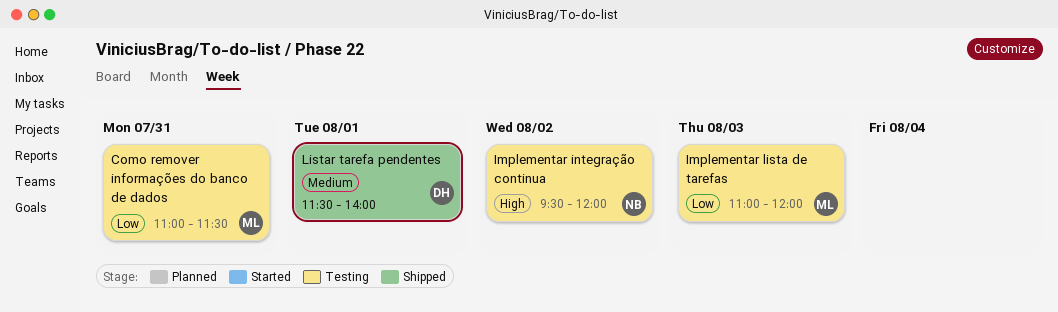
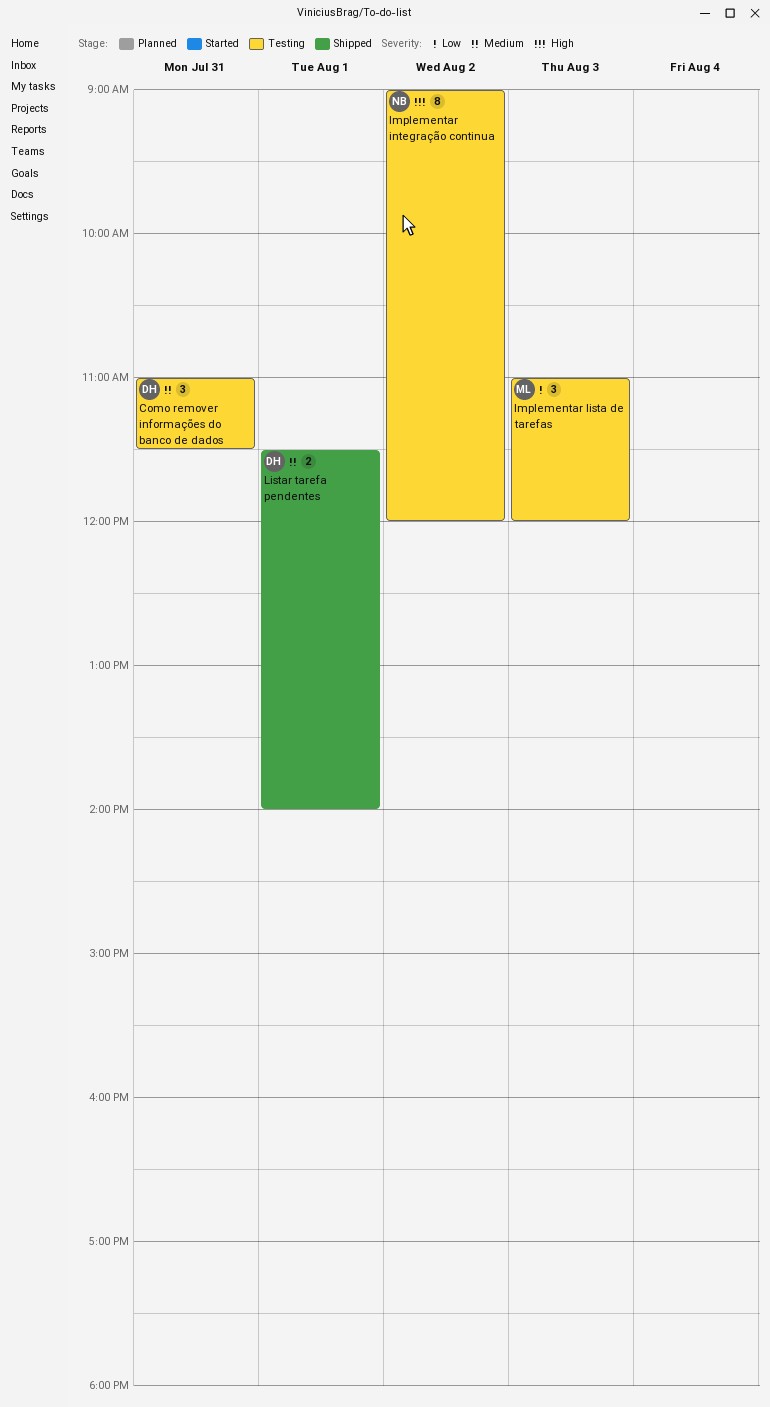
Como remover informações do banco de dados, owner: ML -> DH
Como remover informações do banco de dados, priority: Low -> Medium
Implementar integração continua, begins: 09:30 -> 09:00

